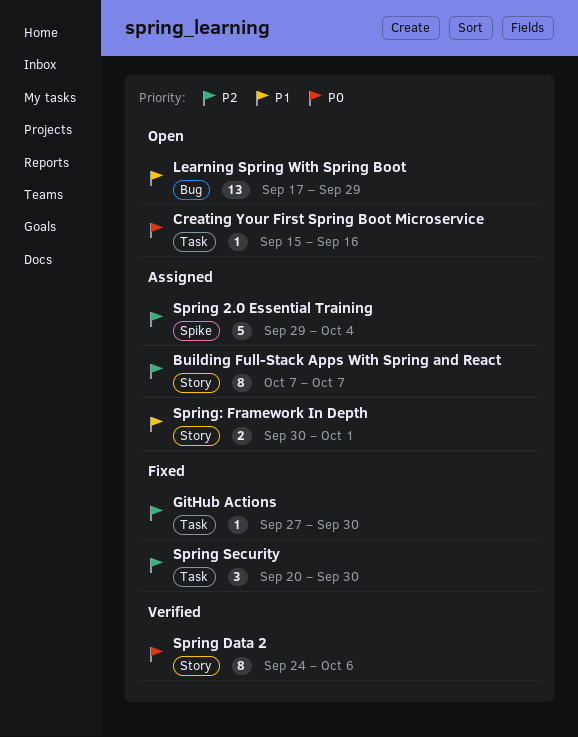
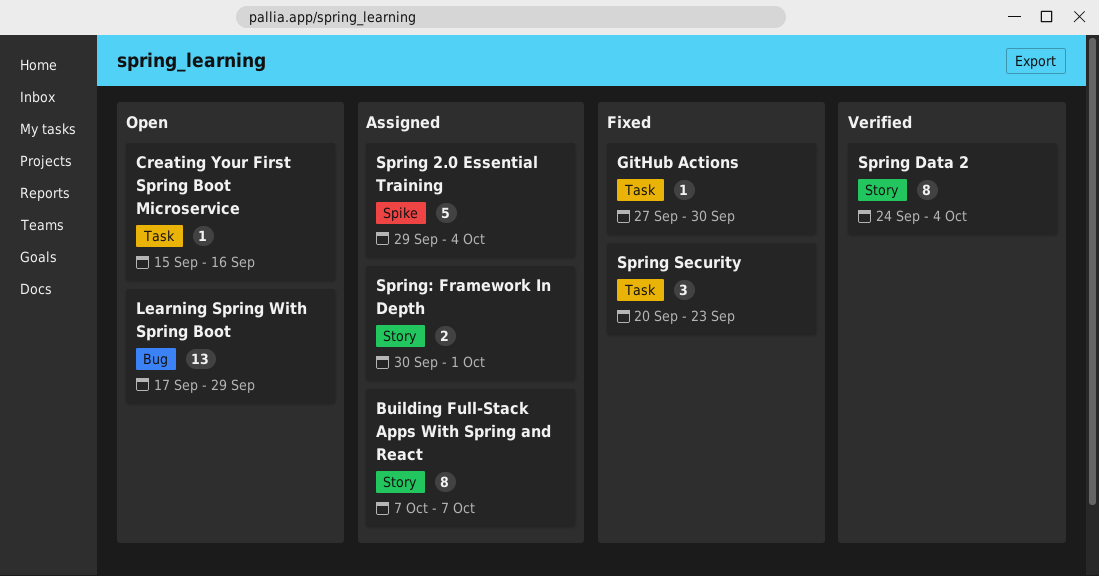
Spring Data 2, due: Oct 6 -> Oct 4
Spring Security, due: Sep 30 -> Sep 23

